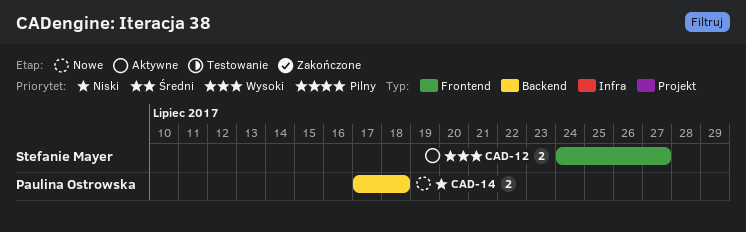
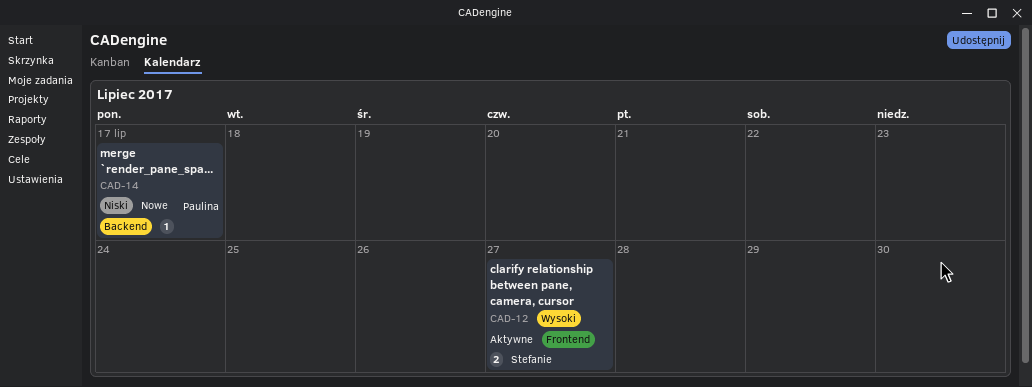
CAD-14, estimate: 2 -> 1
CAD-14, due: Jul 18 -> Jul 17

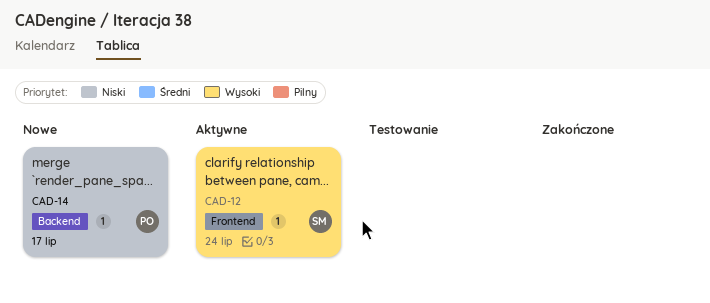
CAD-12, estimate: 2 -> 1
CAD-12, due: Jul 27 -> Jul 24

